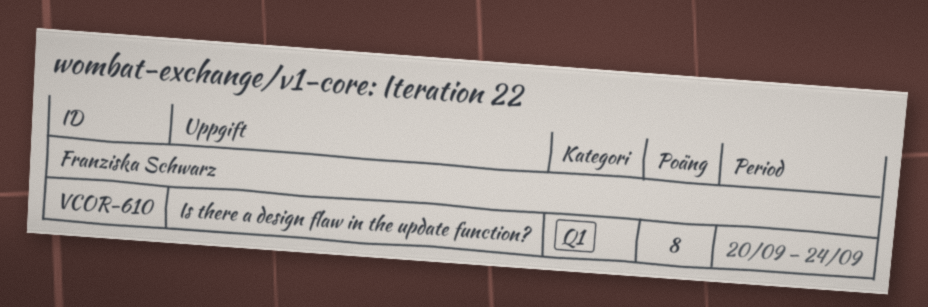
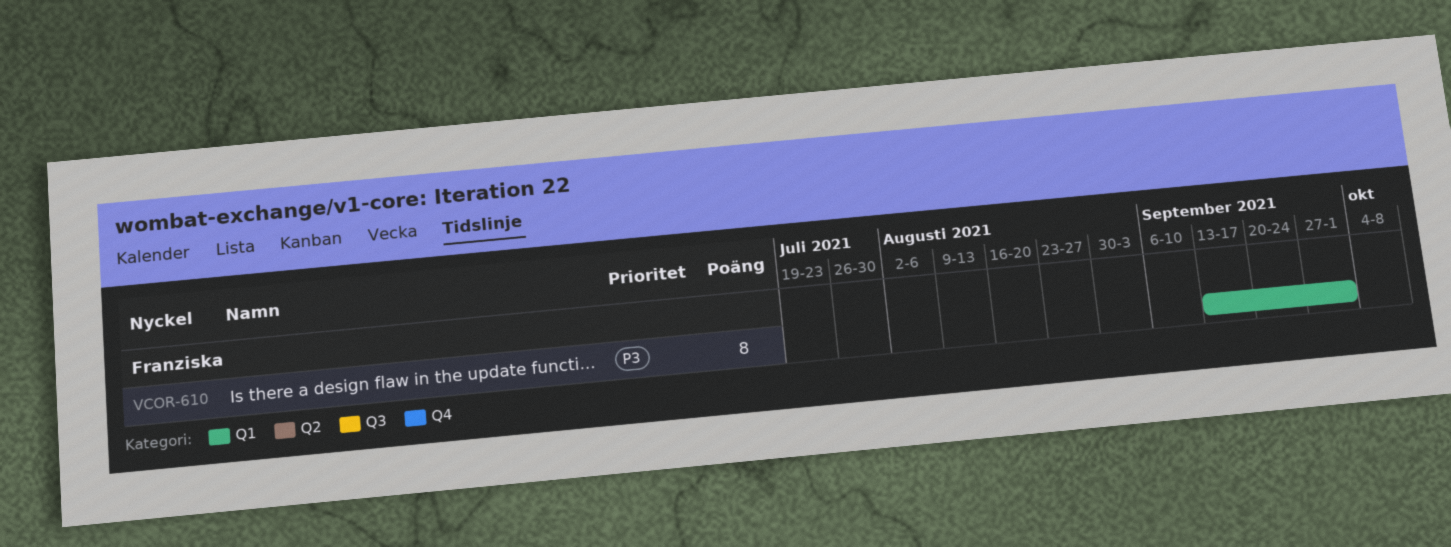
VCOR-610, start: Sep 20 -> Sep 13
VCOR-610, due: Sep 24 -> Oct 1

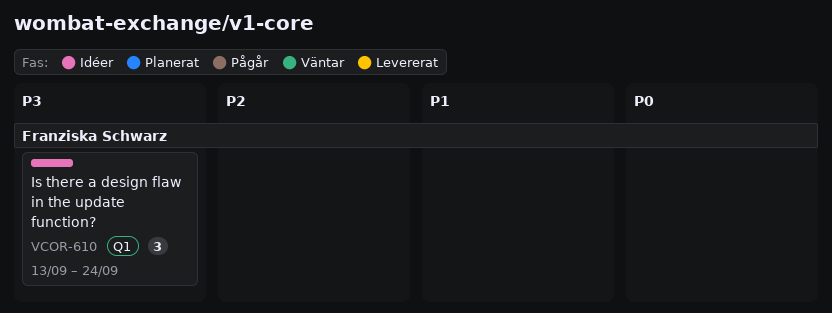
VCOR-610, estimate: 8 -> 3
VCOR-610, due: Oct 1 -> Sep 24

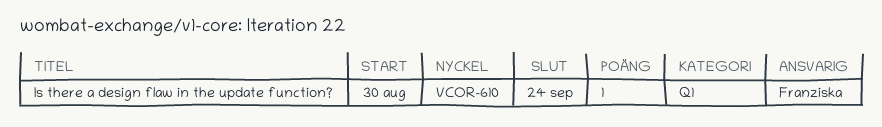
VCOR-610, estimate: 3 -> 1
VCOR-610, start: Sep 13 -> Aug 30

